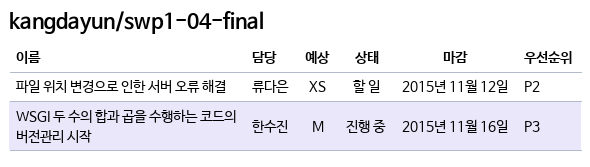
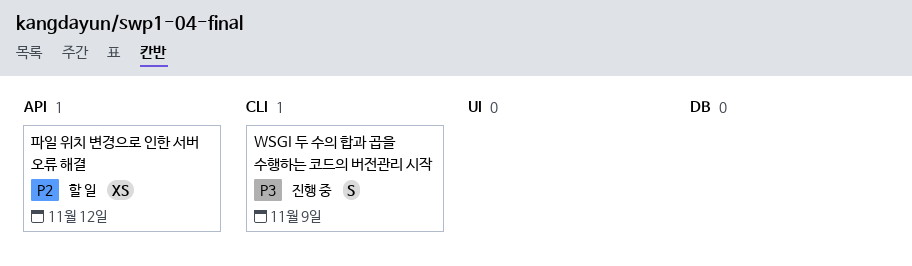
WSGI 두 수의 합과 곱을 수행하는 코드의 버전관리 시작, estimate: M -> S
WSGI 두 수의 합과 곱을 수행하는 코드의 버전관리 시작, due: Nov 16 -> Nov 9

